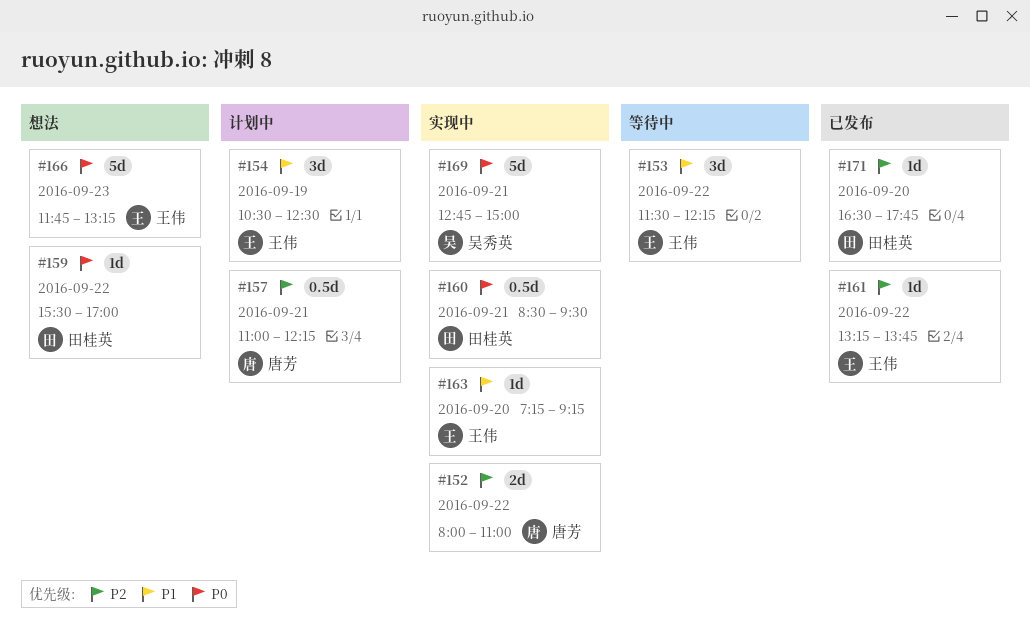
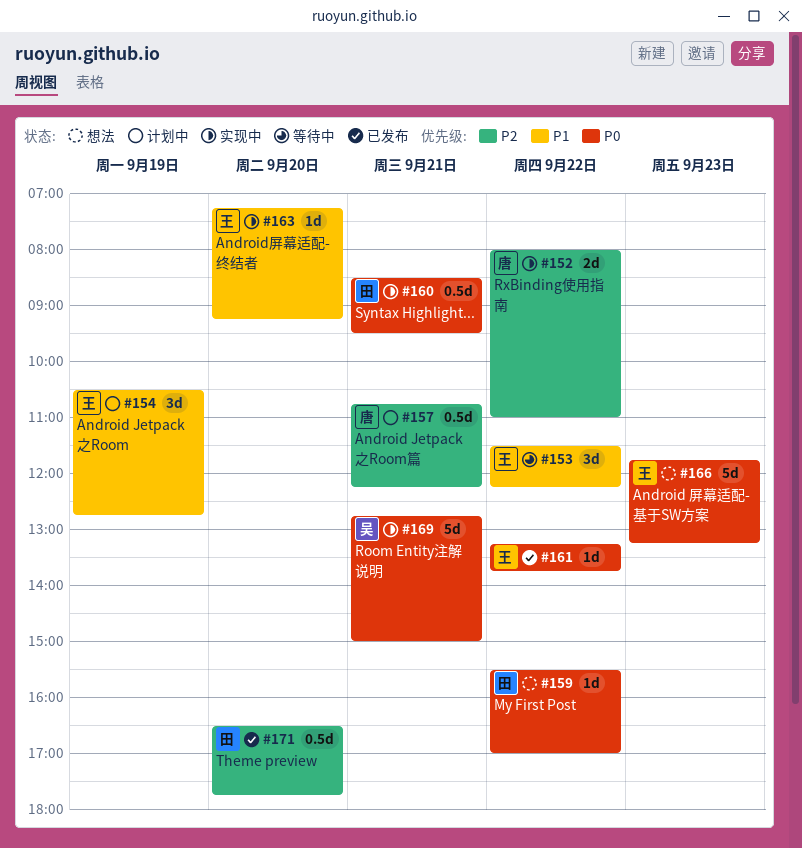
#154, ends: 12:30 -> 12:45
#157, begins: 11:00 -> 10:45
#161, priority: P2 -> P0
#171, estimate: 1d -> 0.5d

